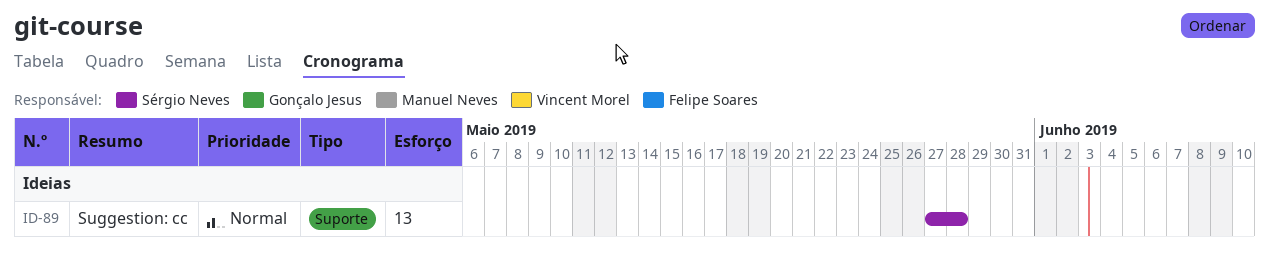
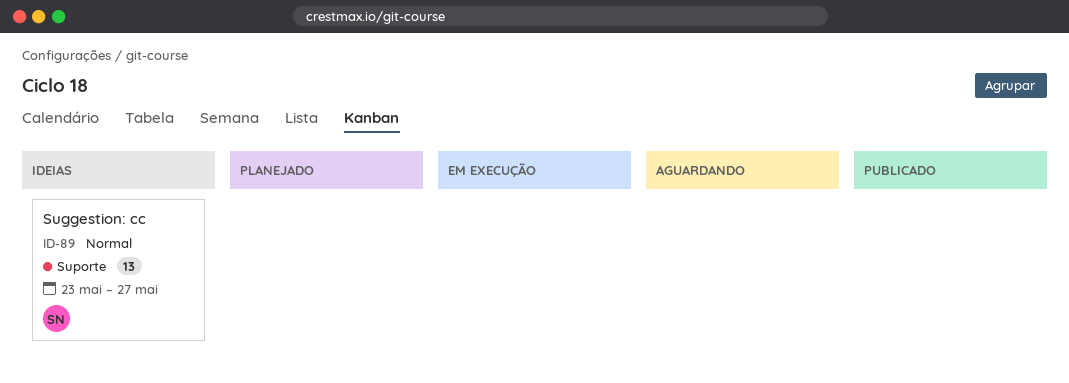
ID-89, start: May 27 -> May 23
ID-89, due: May 28 -> May 27

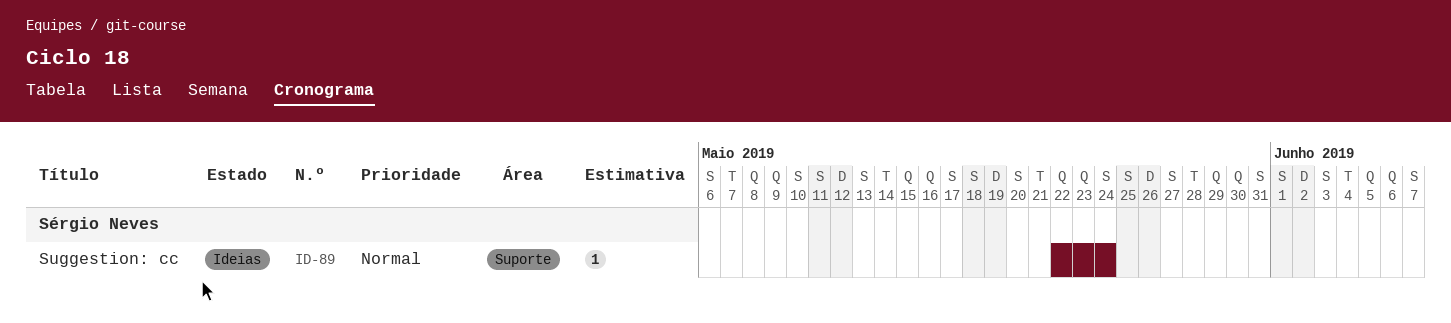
ID-89, estimate: 13 -> 1
ID-89, start: May 23 -> May 22
ID-89, due: May 27 -> May 24

